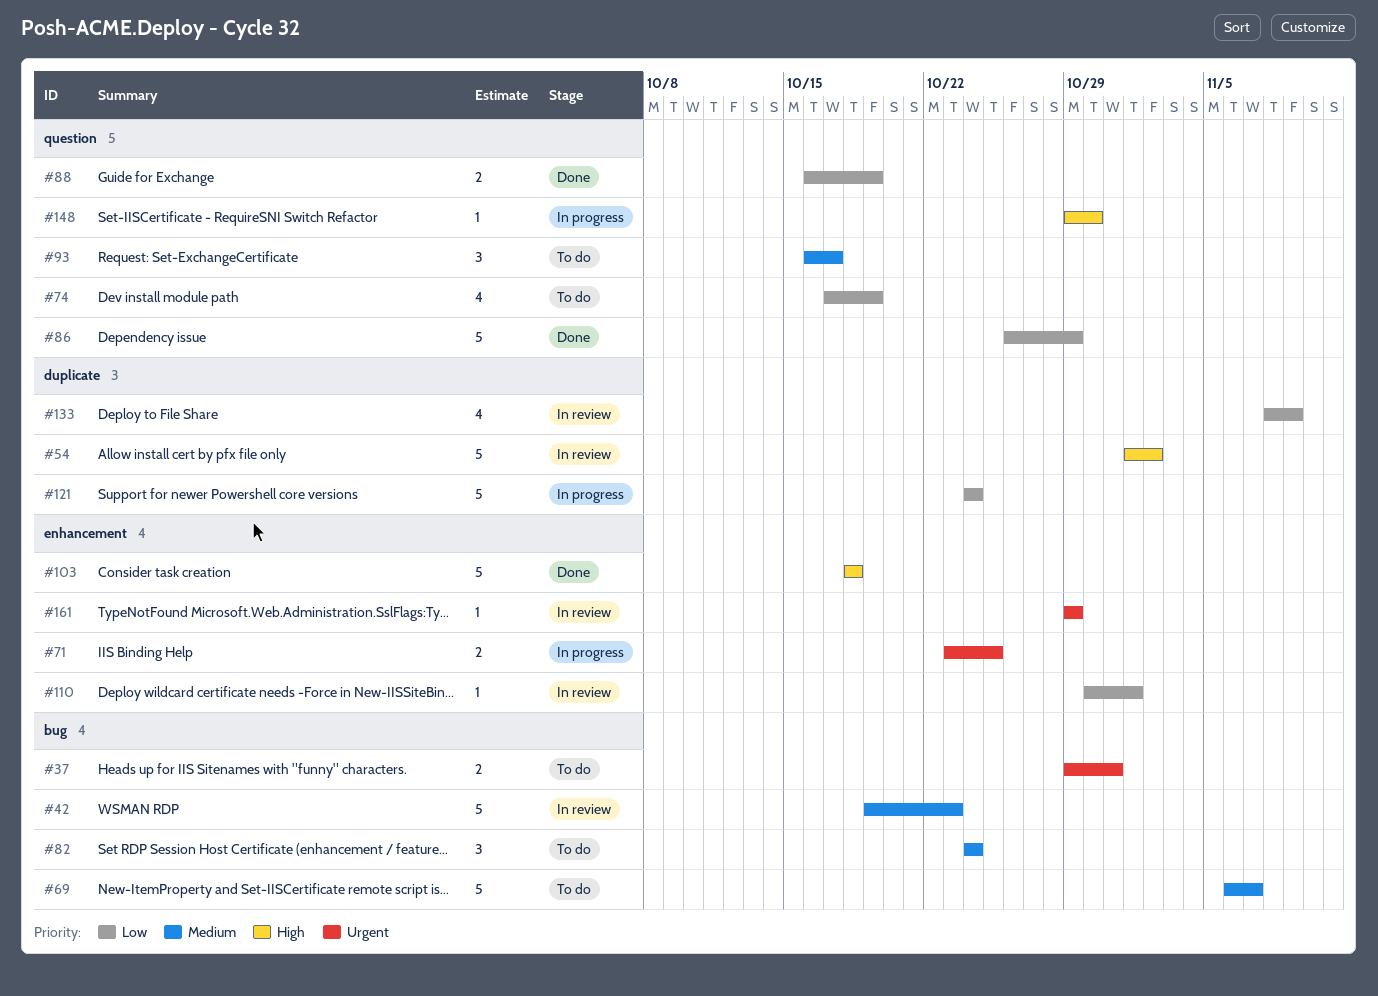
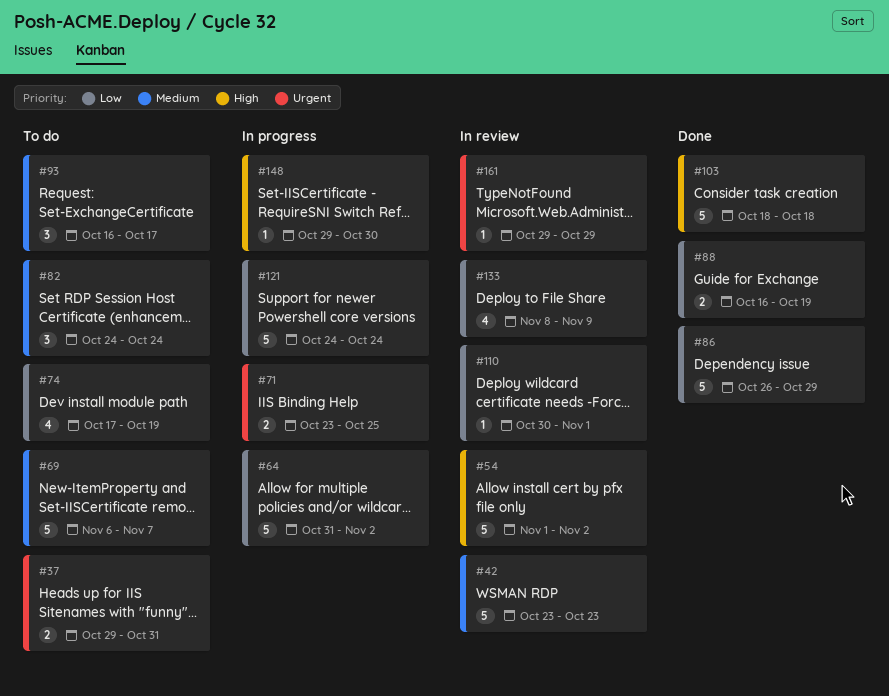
#42, start: Oct 19 -> Oct 23
#64: none -> present

